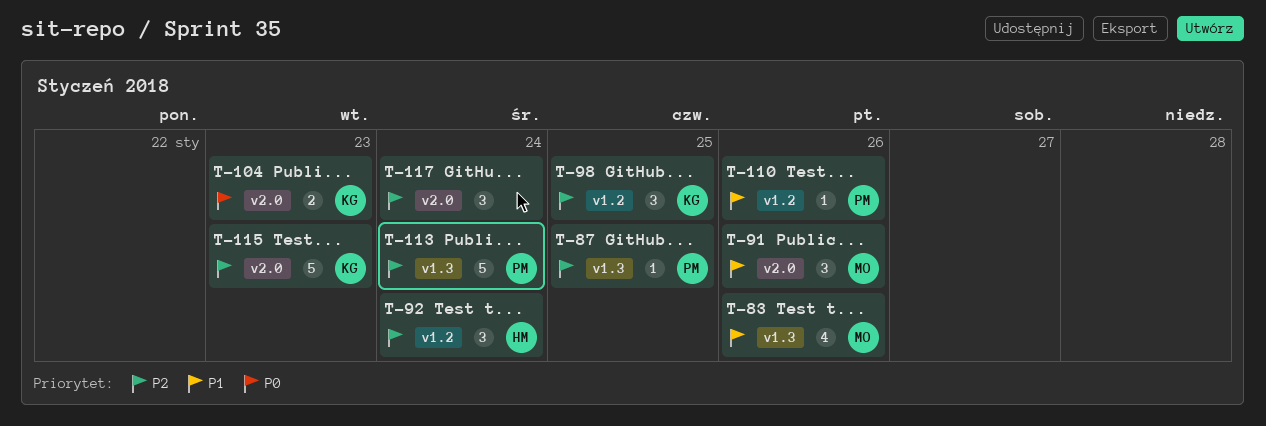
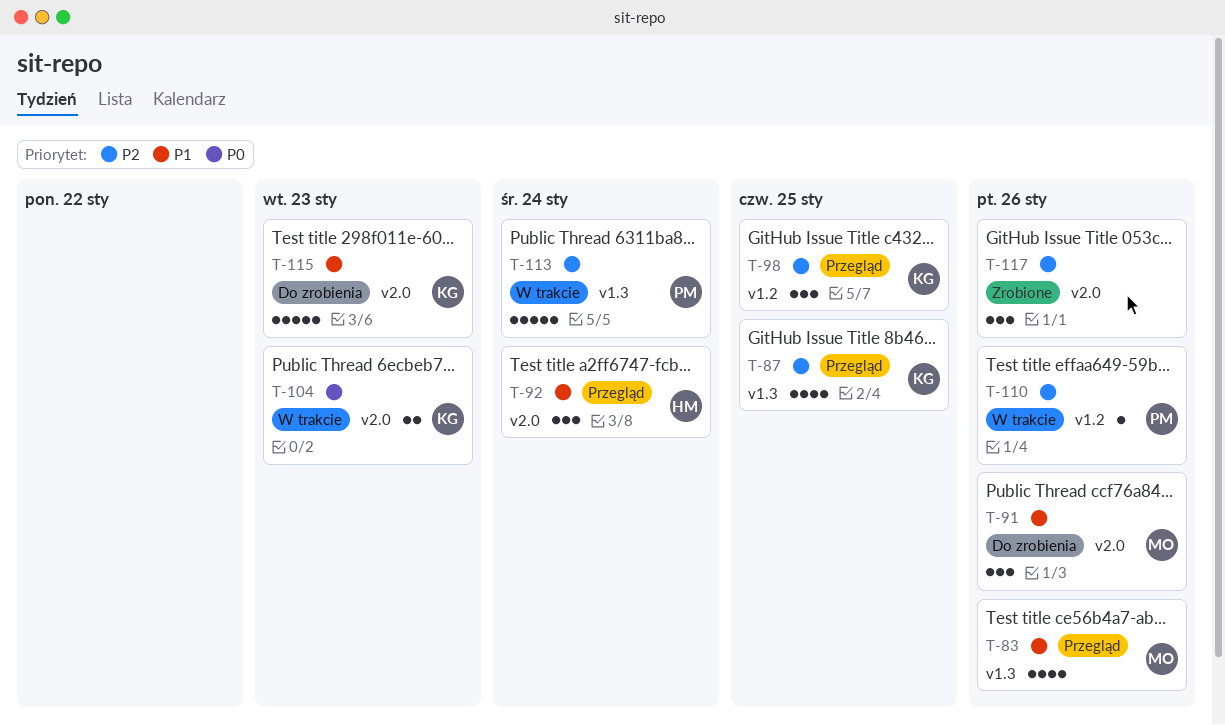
T-87, owner: PM -> KG
T-87, estimate: 1 -> 4
T-92, priority: P2 -> P1
T-92, label: v1.2 -> v2.0
T-110, priority: P1 -> P2
T-115, priority: P2 -> P1
T-117, due: Jan 24 -> Jan 26

